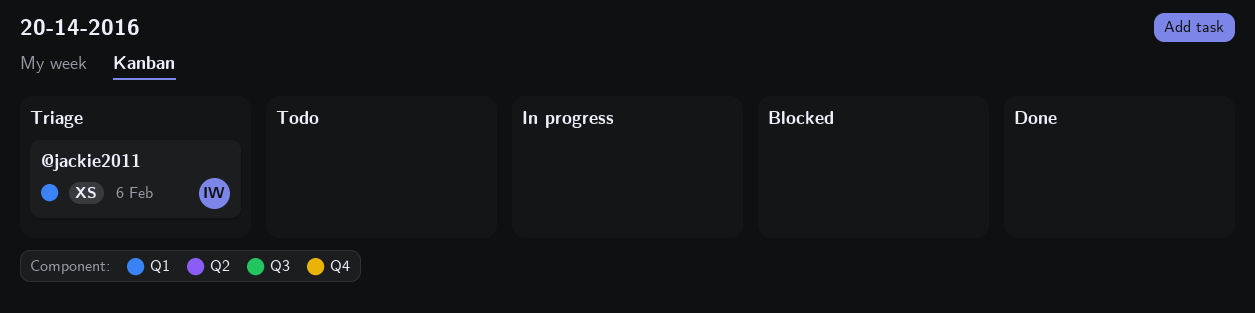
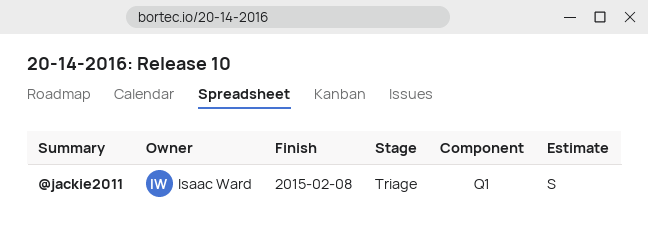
@jackie2011, estimate: XS -> S
@jackie2011, due: Feb 6 -> Feb 8

